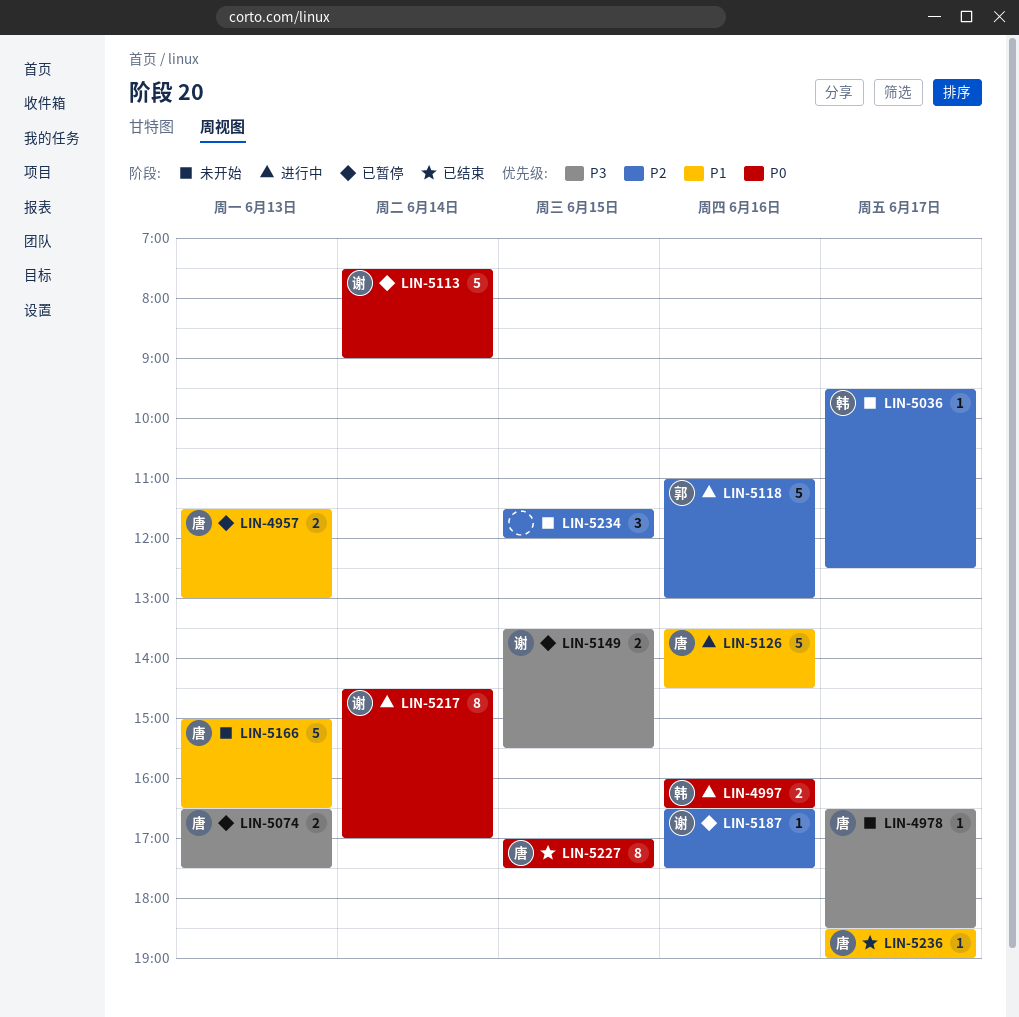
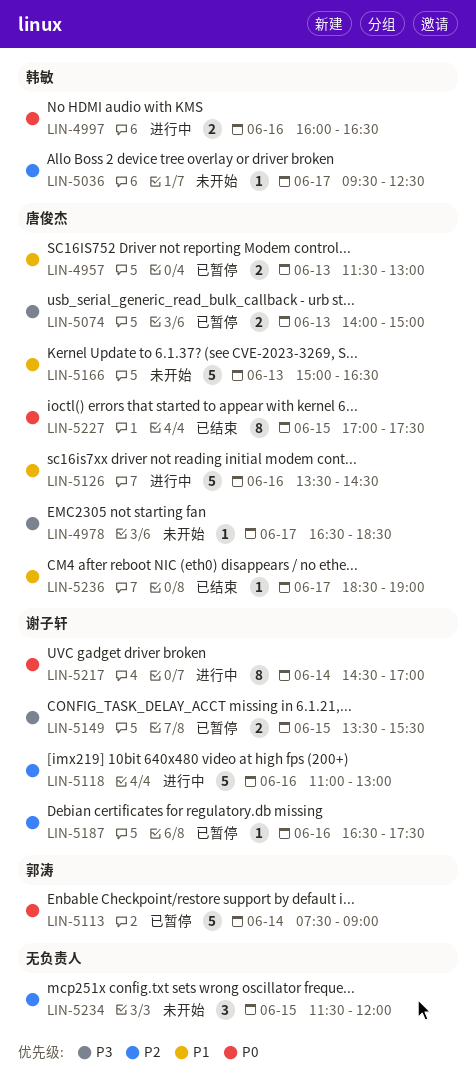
LIN-5074, begins: 16:30 -> 14:00
LIN-5074, ends: 17:30 -> 15:00
LIN-5113, owner: 谢子轩 -> 郭涛
LIN-5118, owner: 郭涛 -> 谢子轩

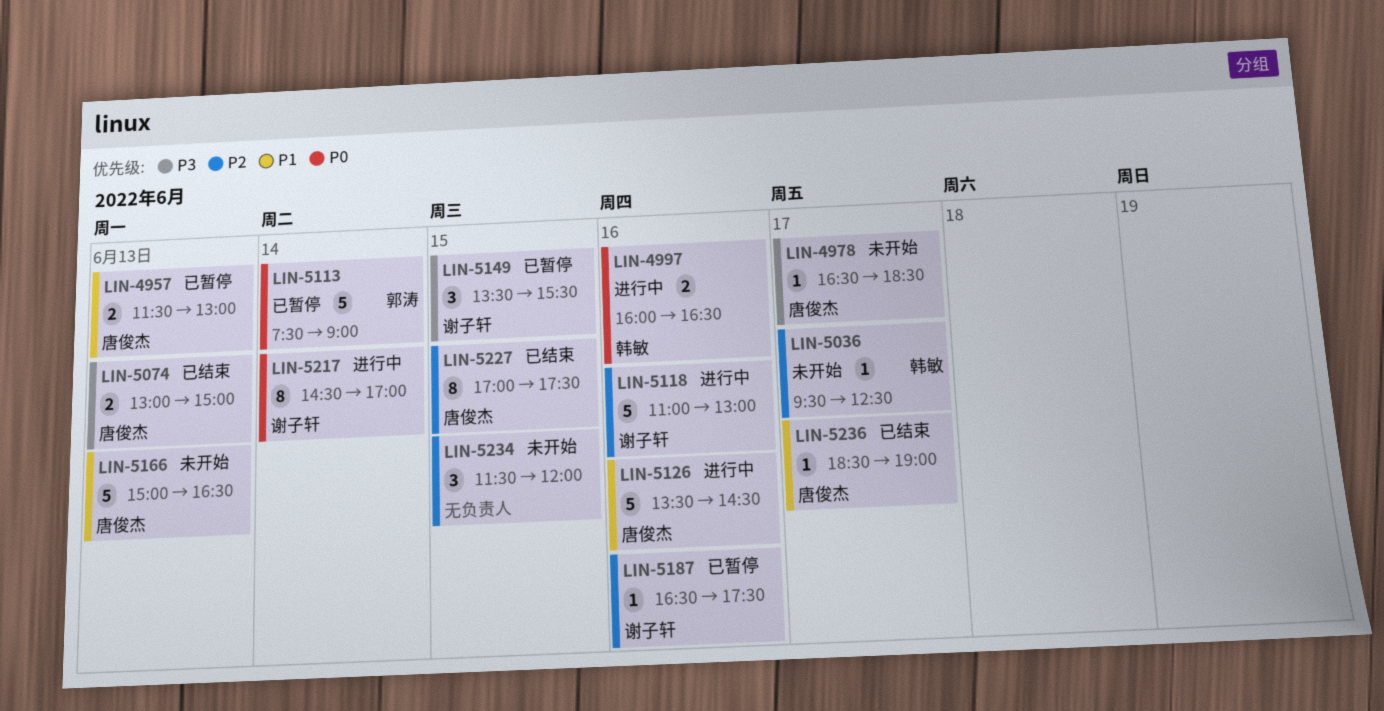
LIN-5074, status: 已暂停 -> 已结束
LIN-5074, begins: 14:00 -> 13:00
LIN-5149, estimate: 2 -> 3
LIN-5227, priority: P0 -> P2

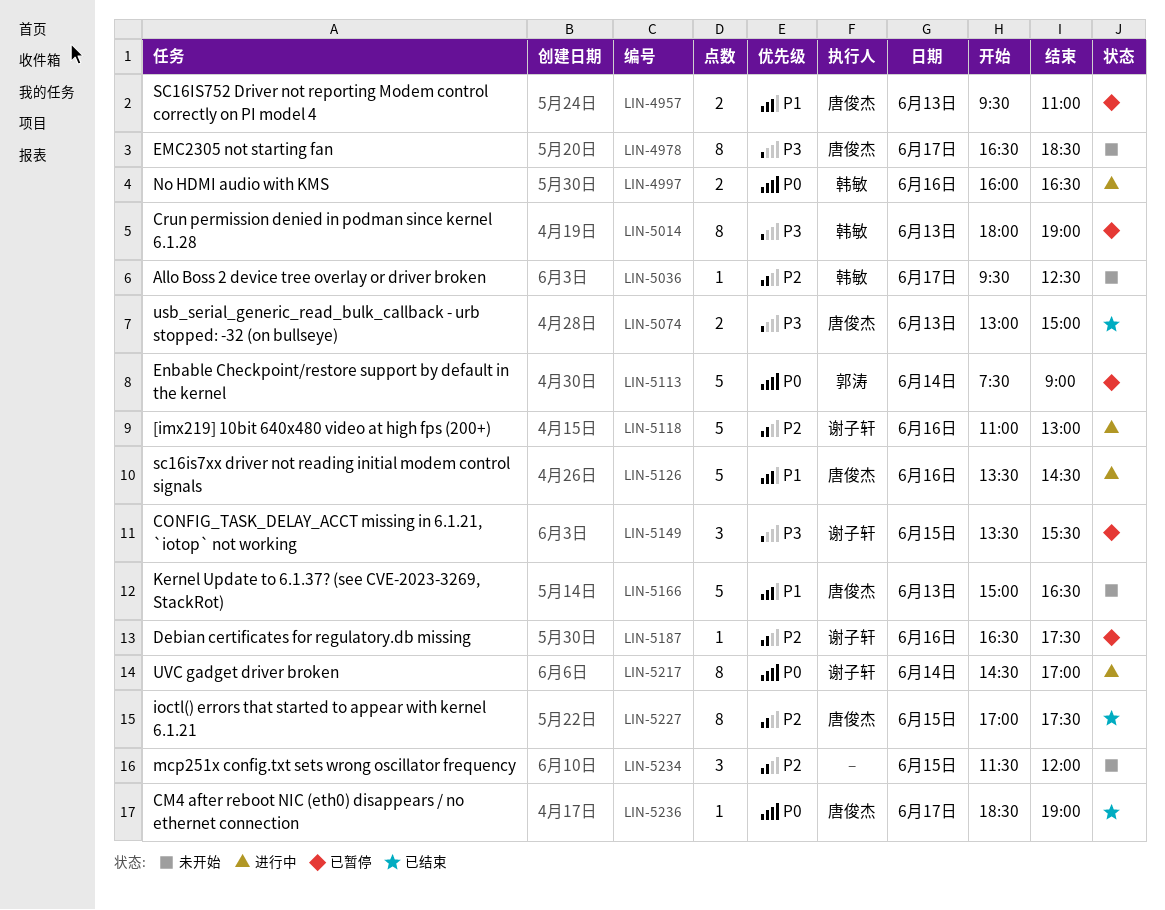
LIN-4957, begins: 11:30 -> 09:30
LIN-4957, ends: 13:00 -> 11:00
LIN-4978, estimate: 1 -> 8
LIN-5014: none -> present
LIN-5236, priority: P1 -> P0

